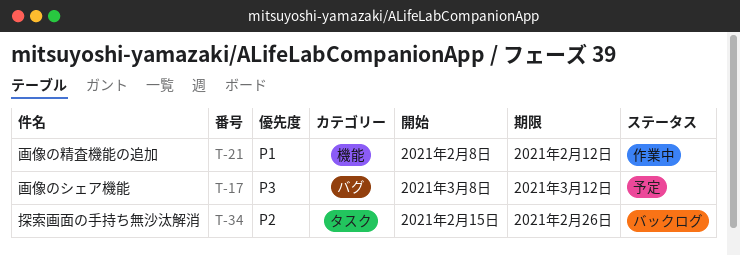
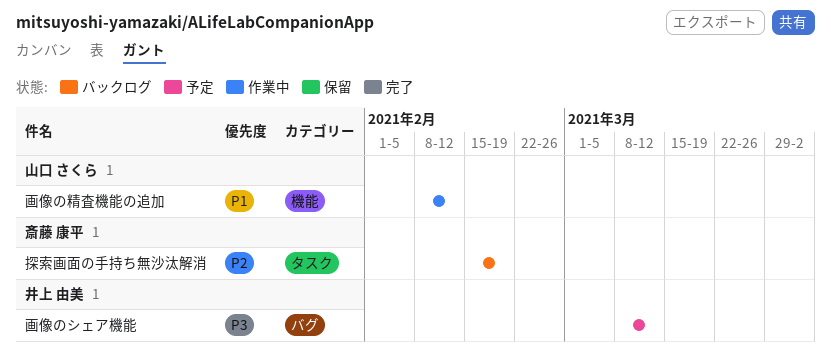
探索画面の手持ち無沙汰解消, due: Feb 26 -> Feb 19

